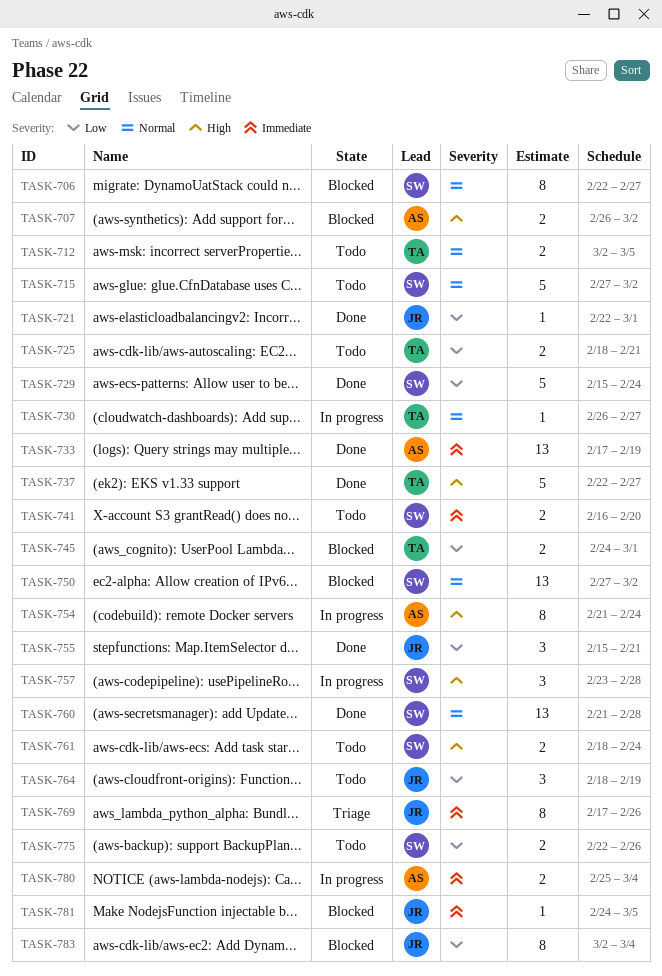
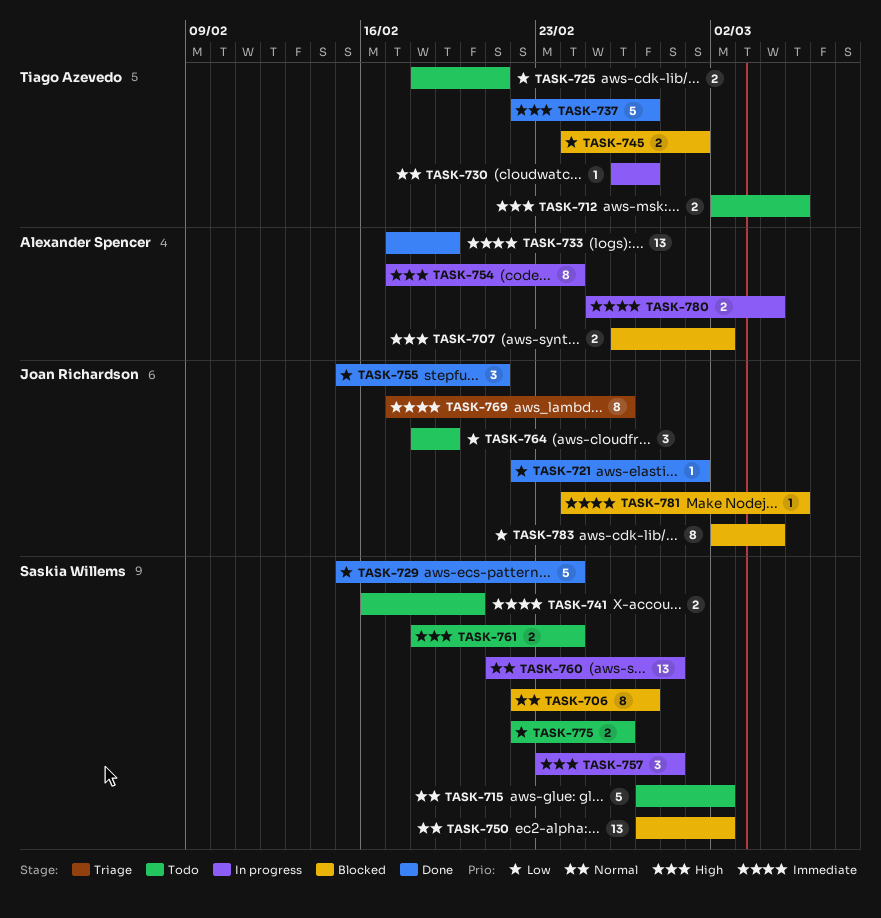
TASK-712, priority: Normal -> High
TASK-754, start: Feb 21 -> Feb 17
TASK-760, status: Done -> In progress

